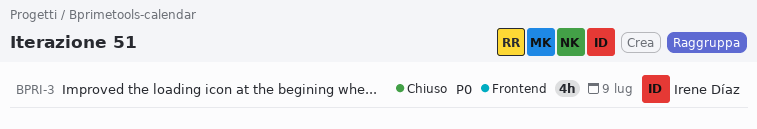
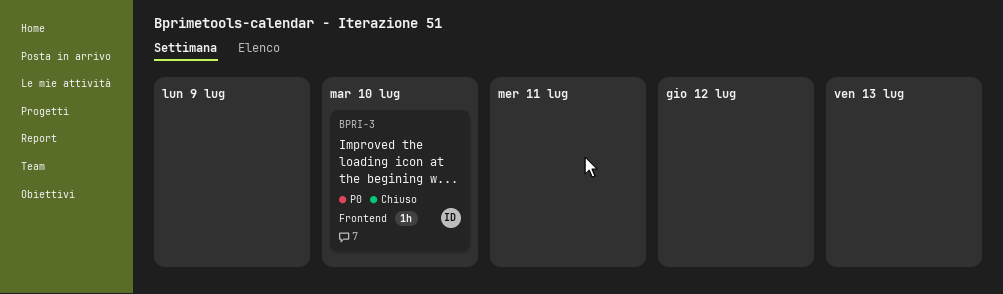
BPRI-3, estimate: 4h -> 1h
BPRI-3, due: Jul 9 -> Jul 10

